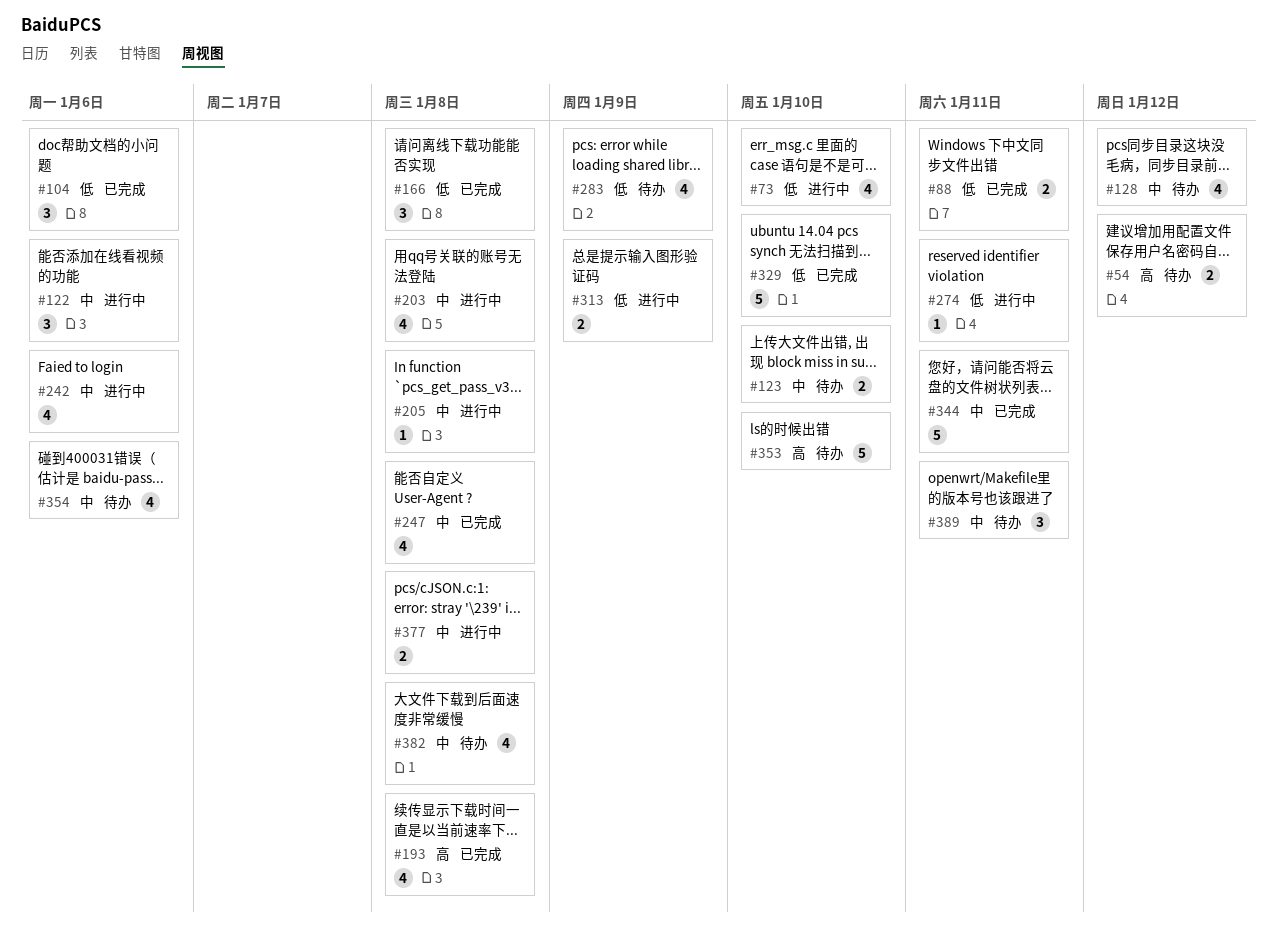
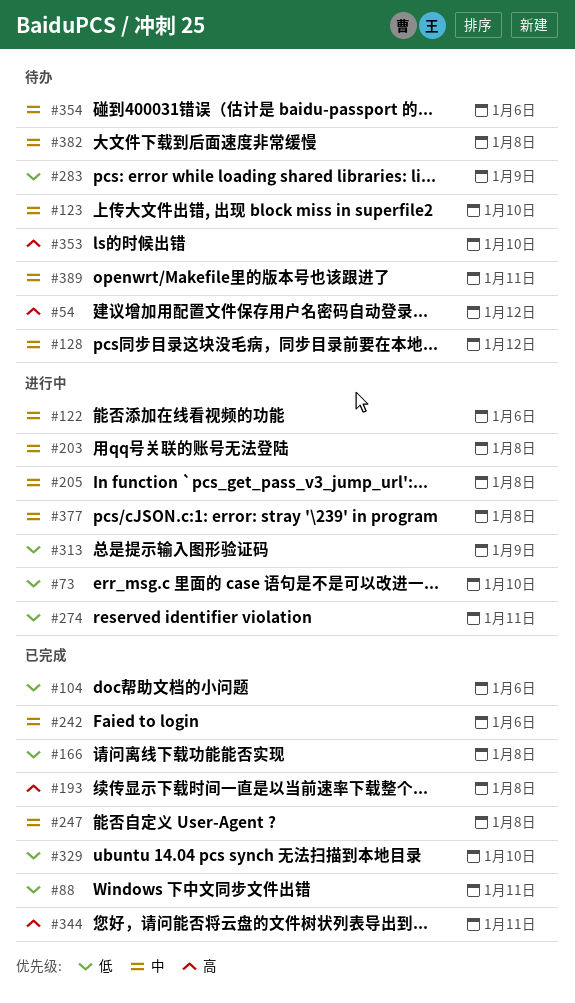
#242, status: 进行中 -> 已完成
#344, priority: 中 -> 高

